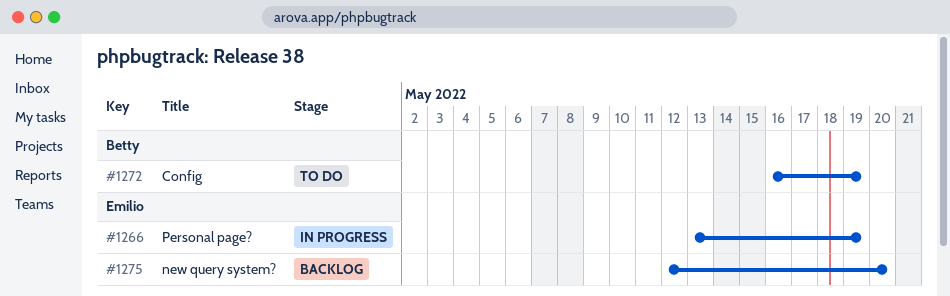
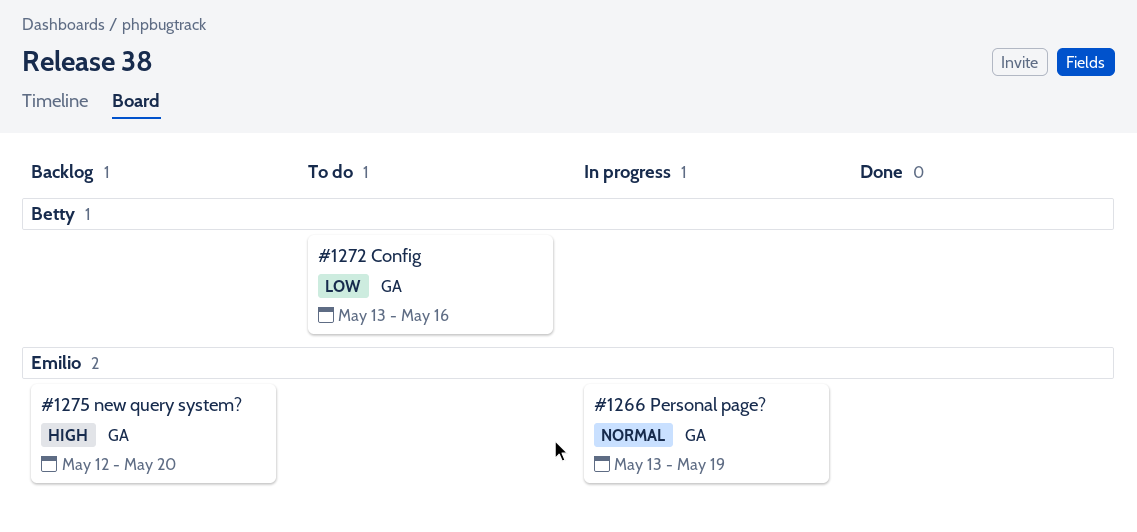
#1272, start: May 16 -> May 13
#1272, due: May 19 -> May 16

